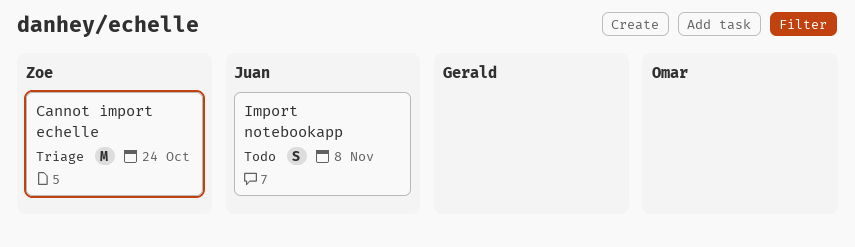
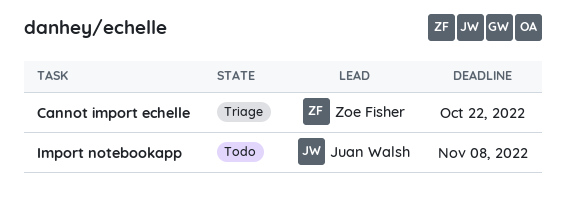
Cannot import echelle, due: Oct 24 -> Oct 22

